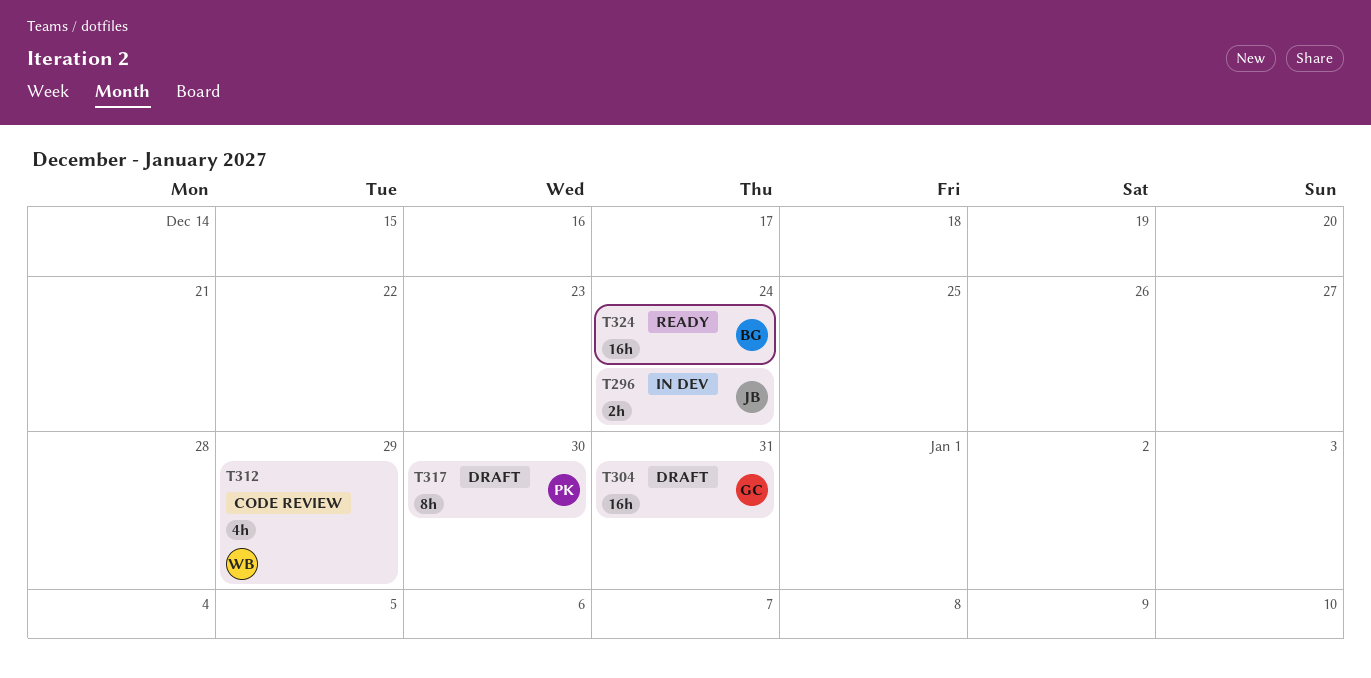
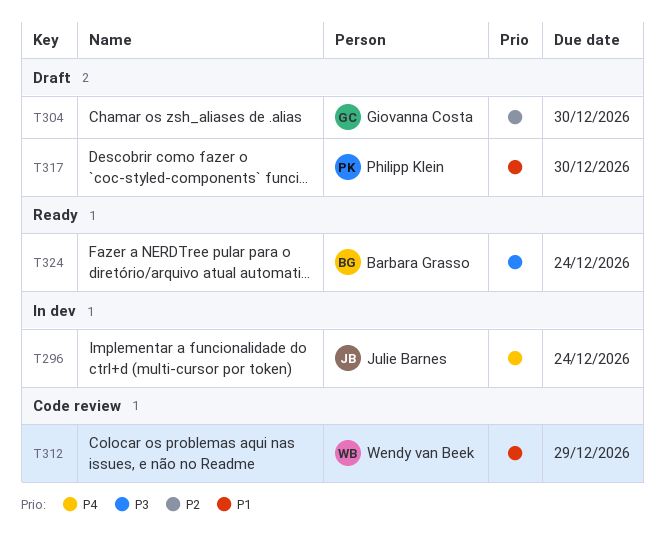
T304, due: Dec 31 -> Dec 30

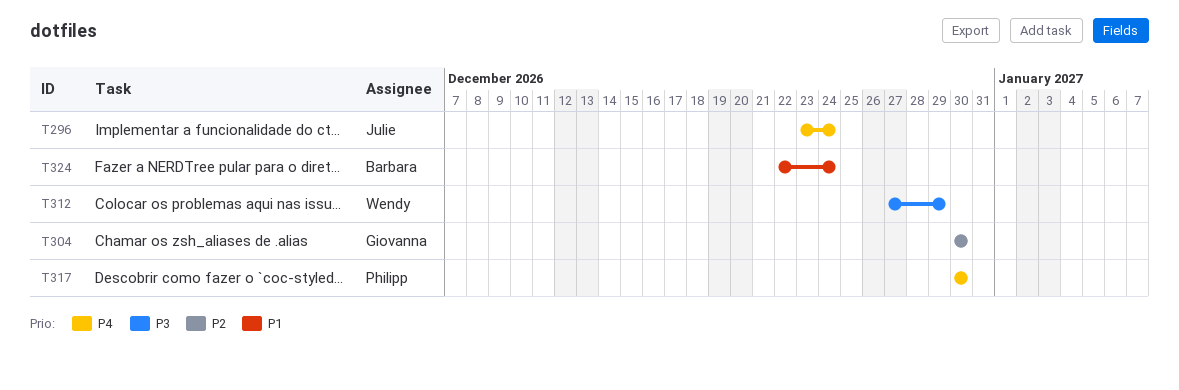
T312, priority: P1 -> P3
T317, priority: P1 -> P4
T324, priority: P3 -> P1

